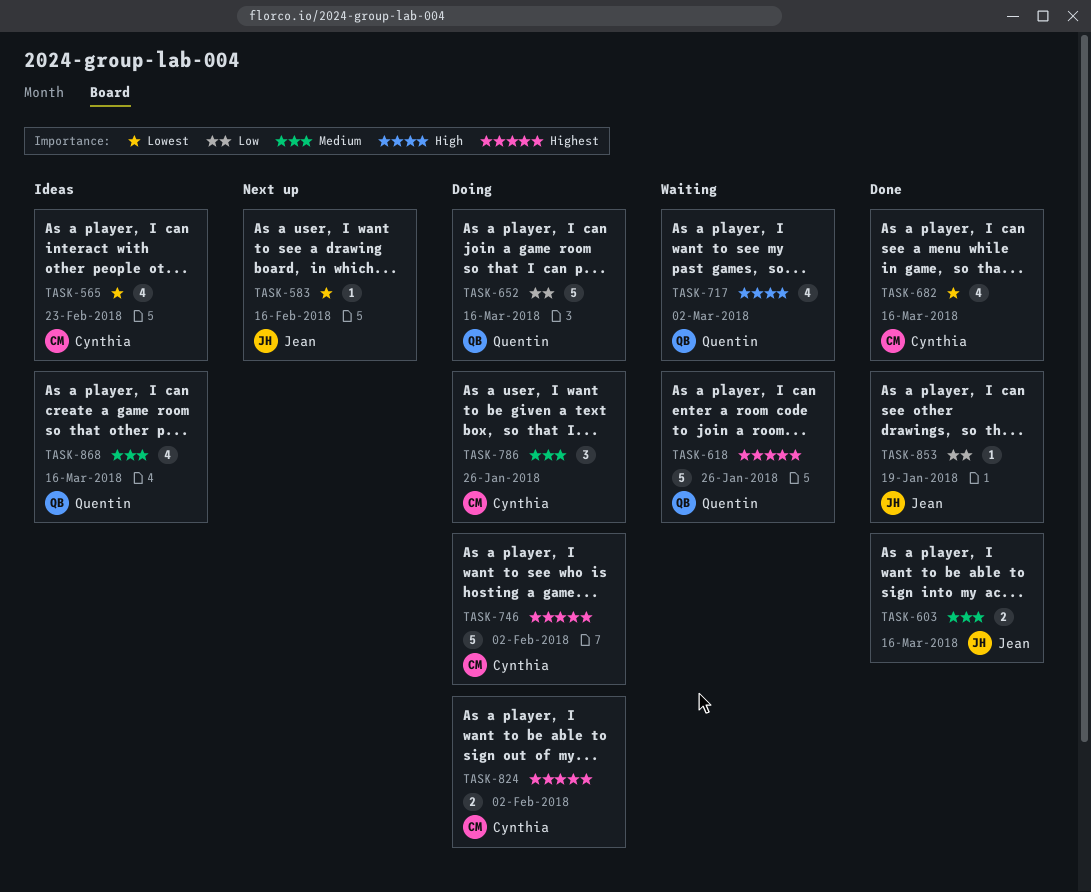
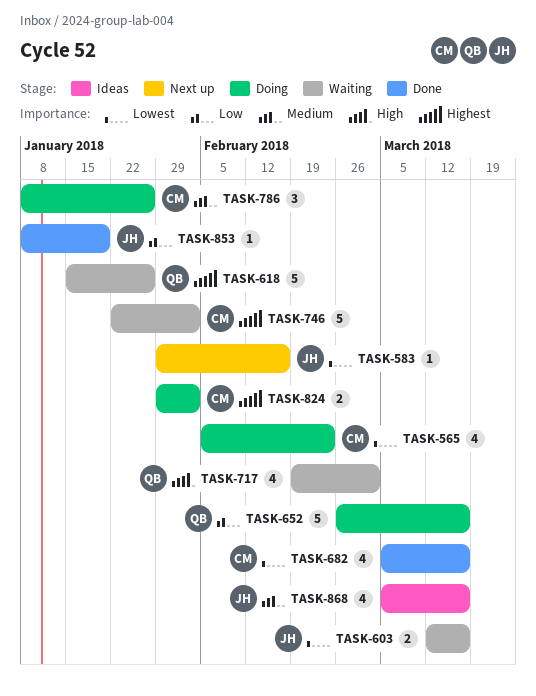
TASK-565, status: Ideas -> Doing
TASK-603, status: Done -> Waiting
TASK-603, priority: Medium -> Lowest
TASK-746, status: Doing -> Waiting
TASK-868, owner: Quentin -> Jean

